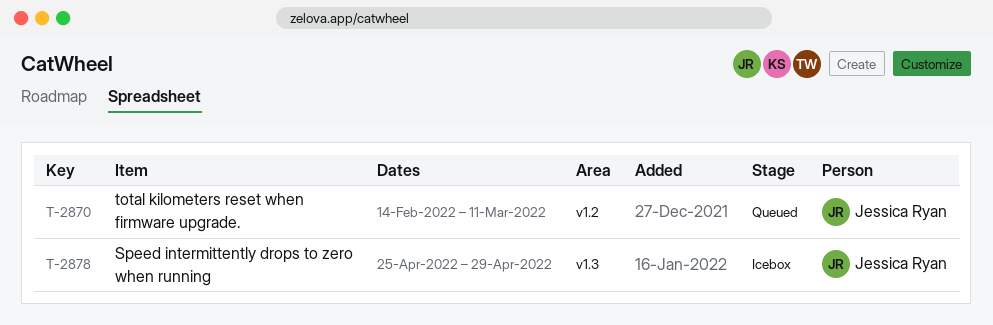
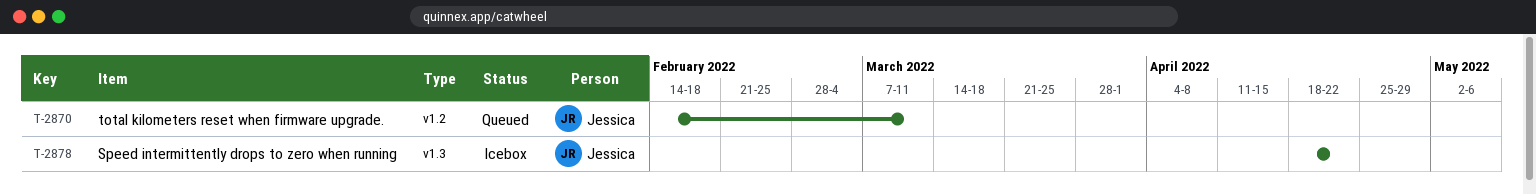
T-2878, start: Apr 25 -> Apr 18
T-2878, due: Apr 29 -> Apr 22

